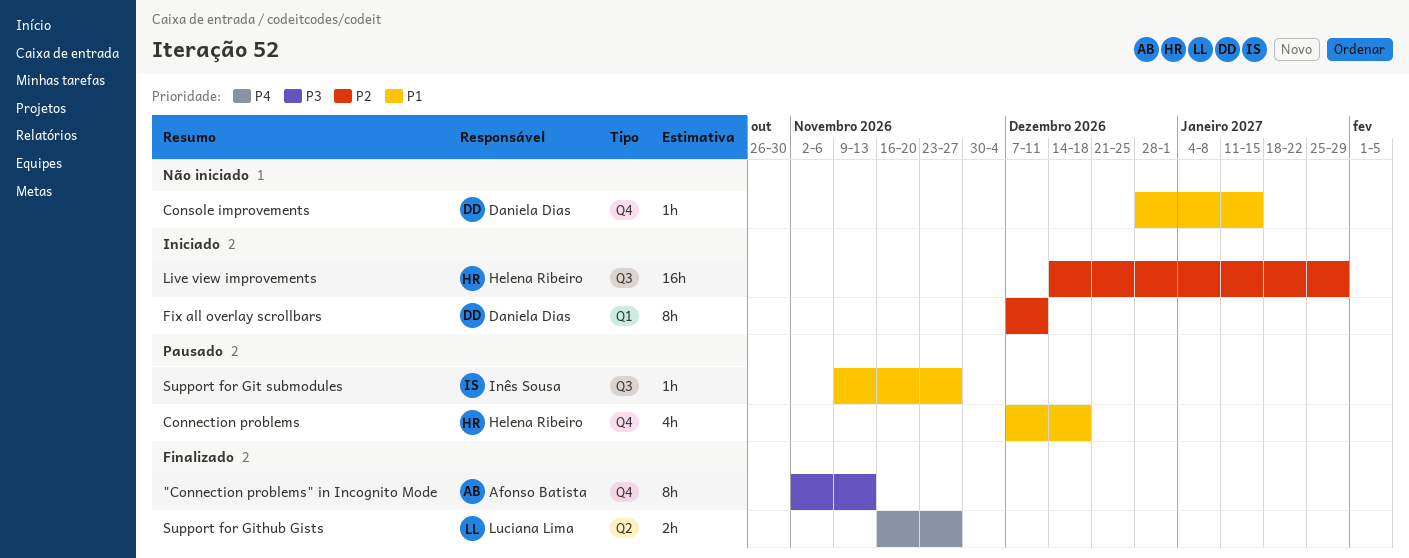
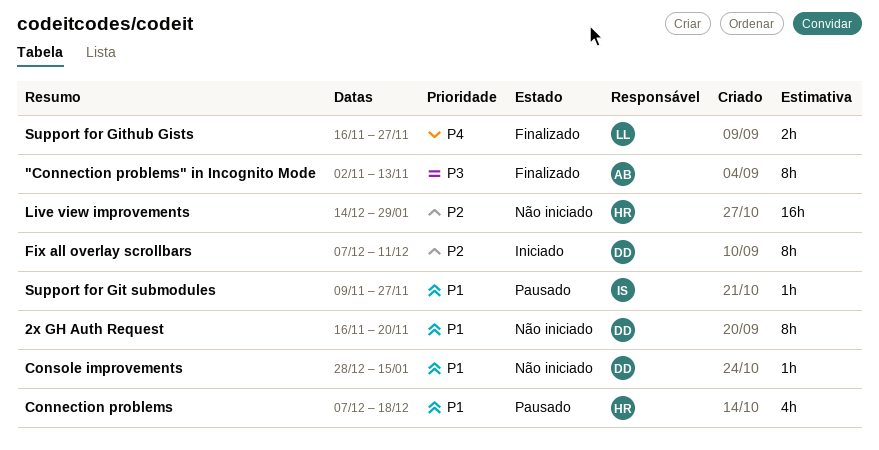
2x GH Auth Request: none -> present
Live view improvements, status: Iniciado -> Não iniciado

